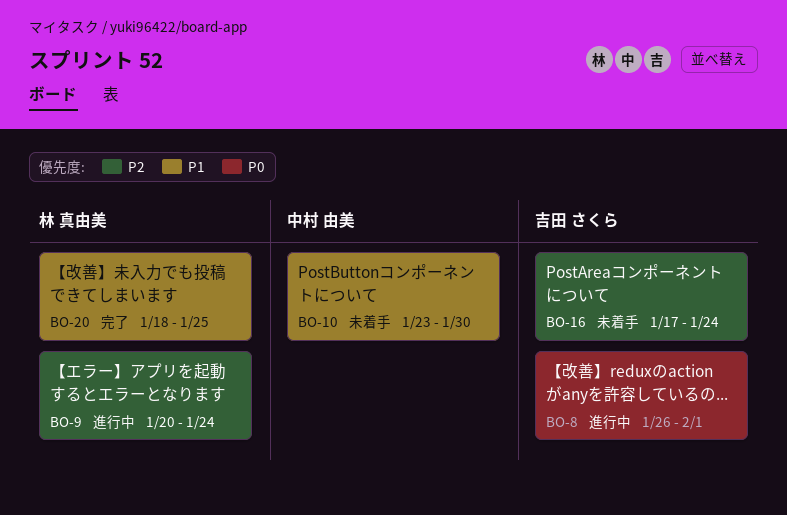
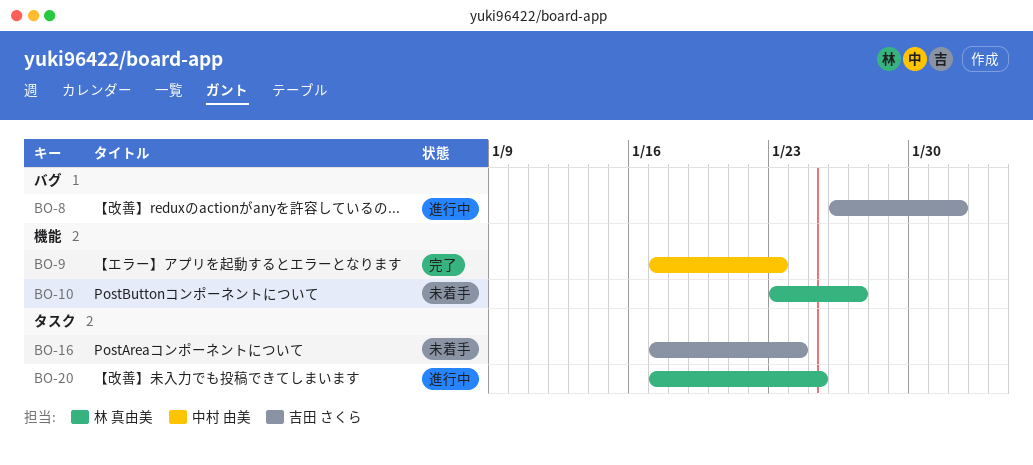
BO-9, status: 進行中 -> 完了
BO-9, owner: 林 真由美 -> 中村 由美
BO-9, start: Jan 20 -> Jan 17
BO-9, due: Jan 24 -> Jan 23
BO-10, owner: 中村 由美 -> 林 真由美
BO-10, due: Jan 30 -> Jan 27
BO-20, status: 完了 -> 進行中
BO-20, start: Jan 18 -> Jan 17

